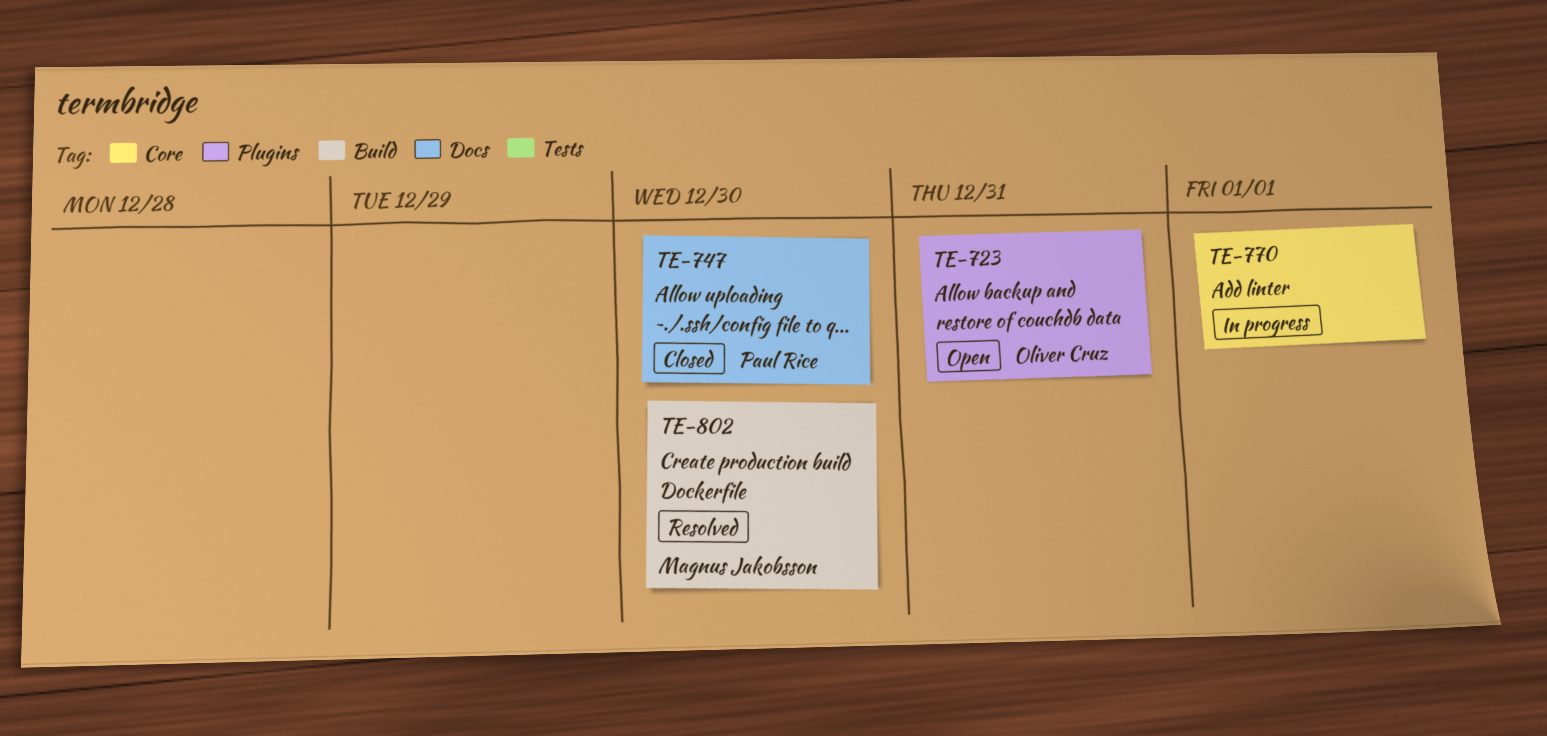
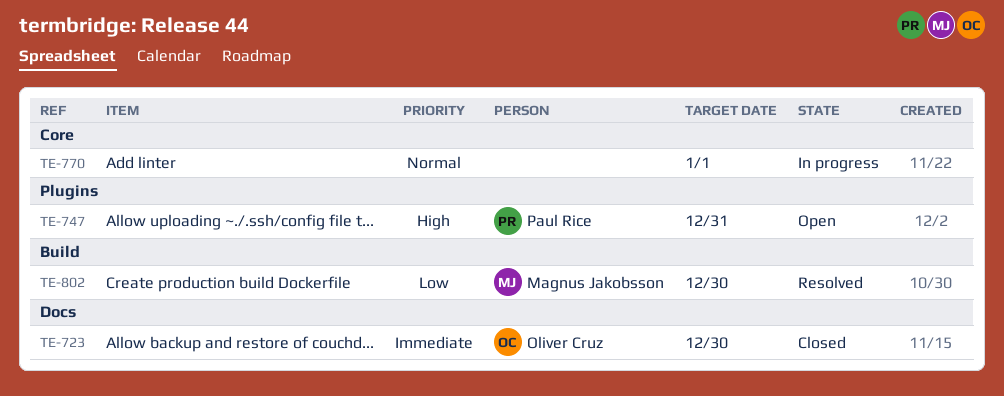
TE-723, status: Open -> Closed
TE-723, label: Plugins -> Docs
TE-723, due: Dec 31 -> Dec 30
TE-747, status: Closed -> Open
TE-747, label: Docs -> Plugins
TE-747, due: Dec 30 -> Dec 31

